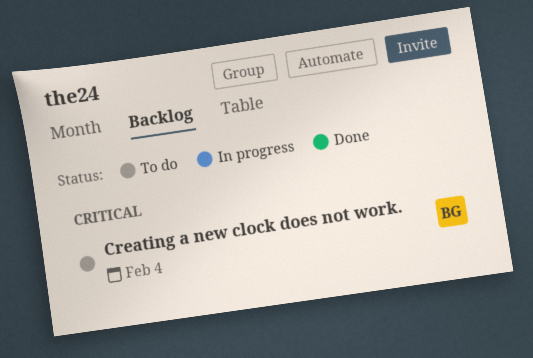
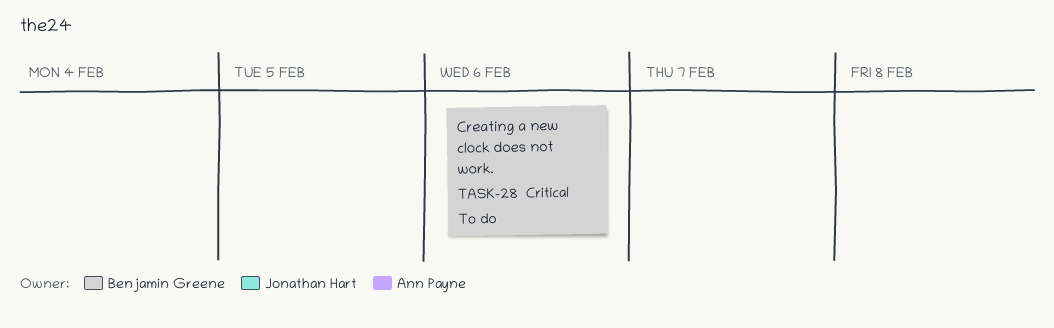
Creating a new clock does not work., due: Feb 4 -> Feb 6

